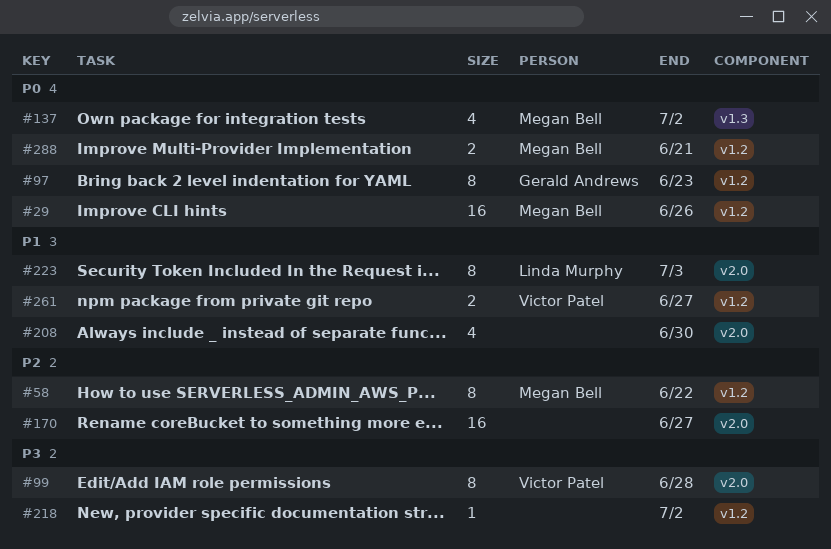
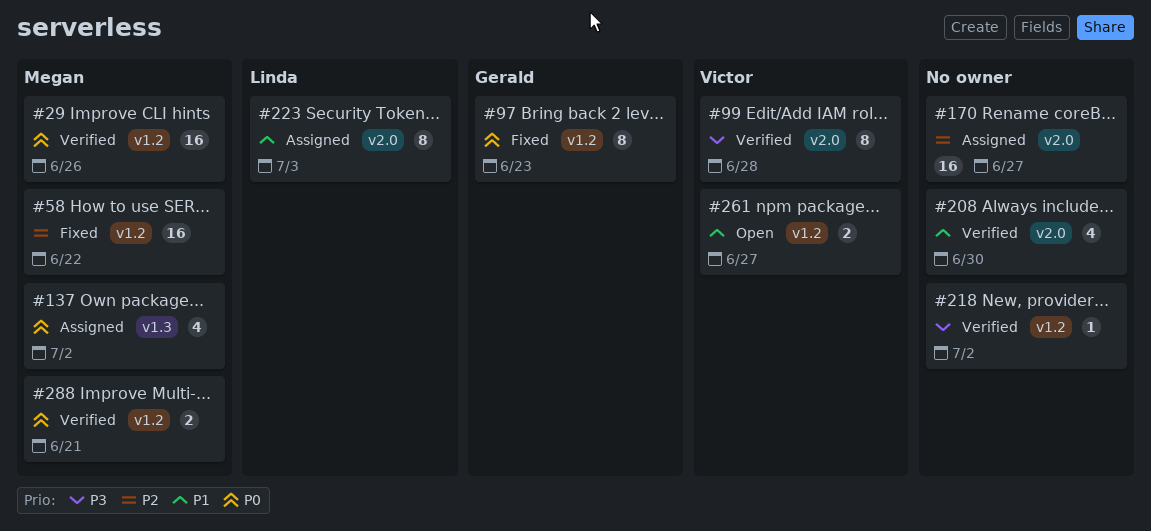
#58, estimate: 8 -> 16

